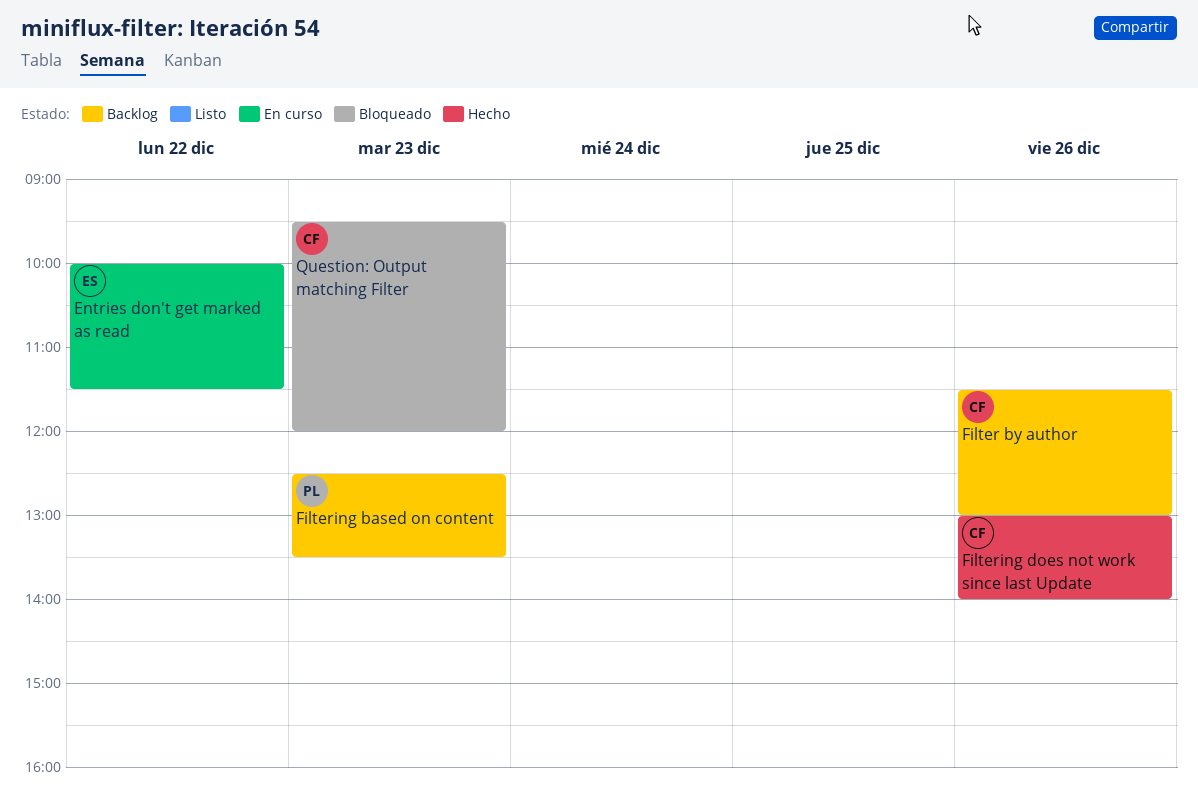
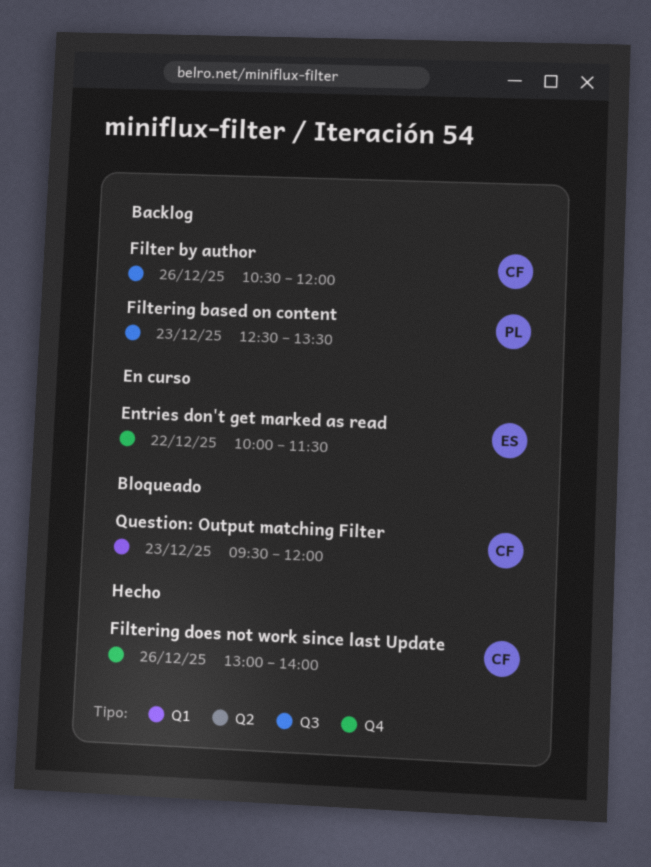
Filter by author, begins: 11:30 -> 10:30
Filter by author, ends: 13:00 -> 12:00

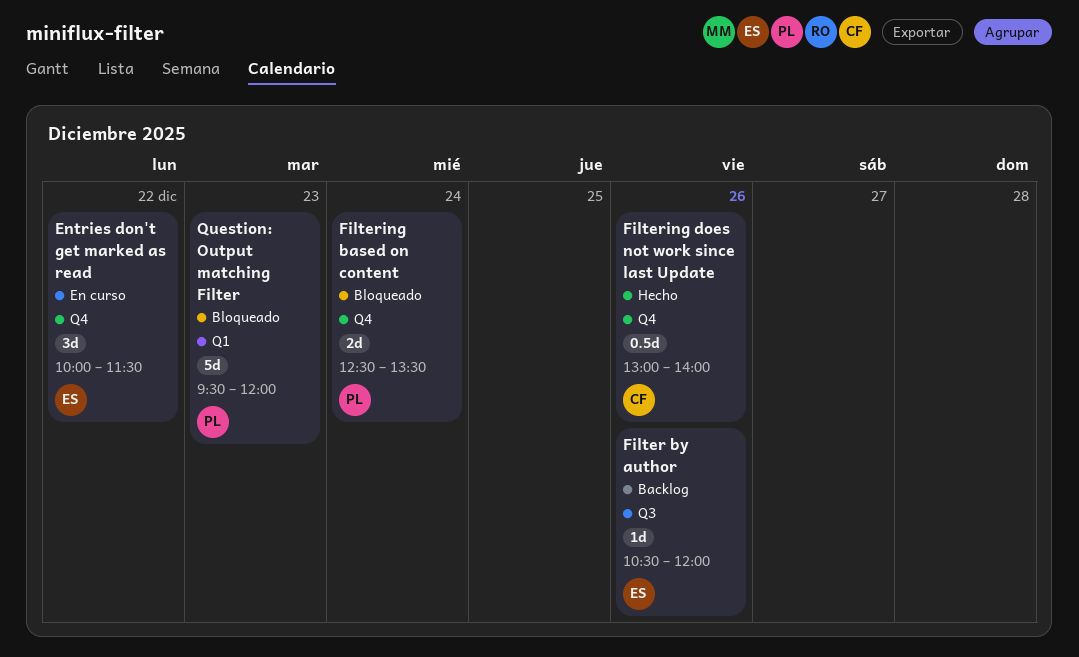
Filter by author, owner: CF -> ES
Filtering based on content, status: Backlog -> Bloqueado
Filtering based on content, label: Q3 -> Q4
Filtering based on content, day: Dec 23 -> Dec 24
Question: Output matching Filter, owner: CF -> PL

